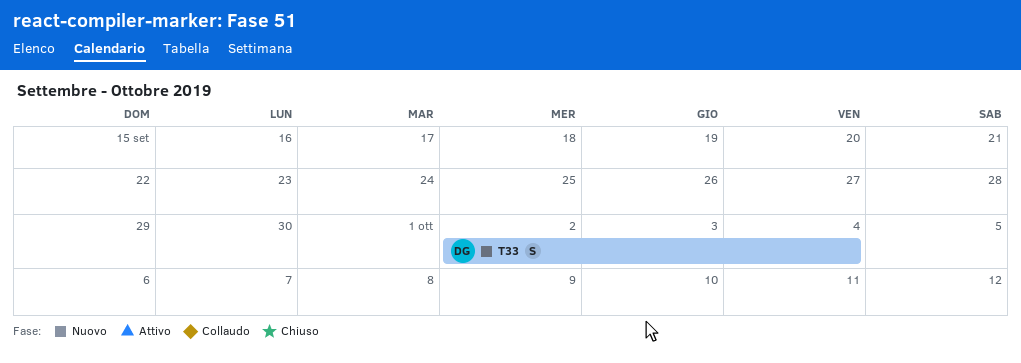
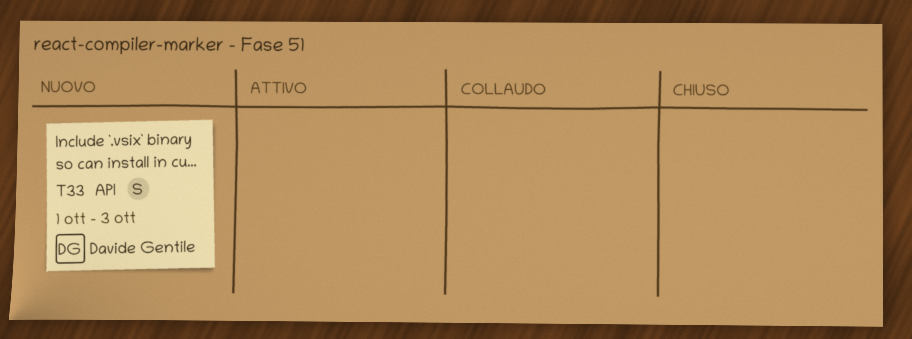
T33, start: Oct 2 -> Oct 1
T33, due: Oct 4 -> Oct 3

